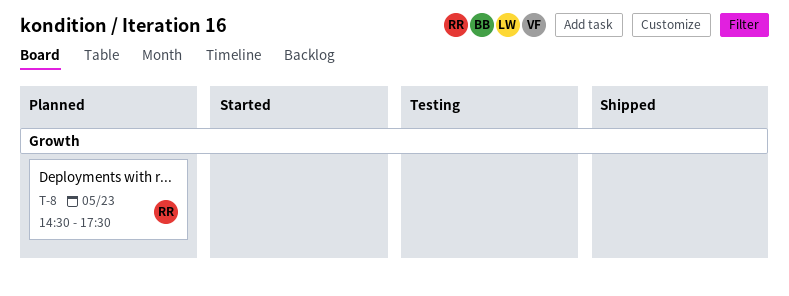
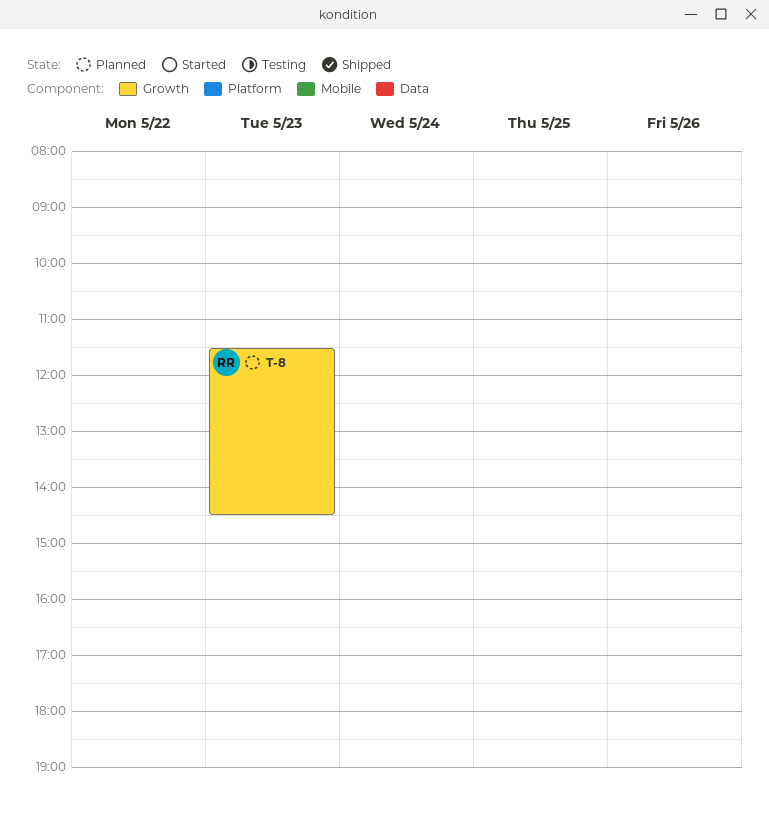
T-8, begins: 14:30 -> 11:30
T-8, ends: 17:30 -> 14:30

